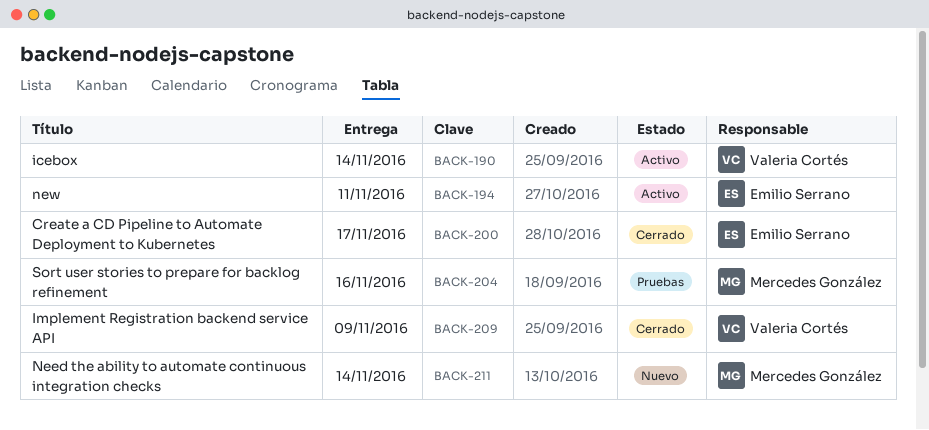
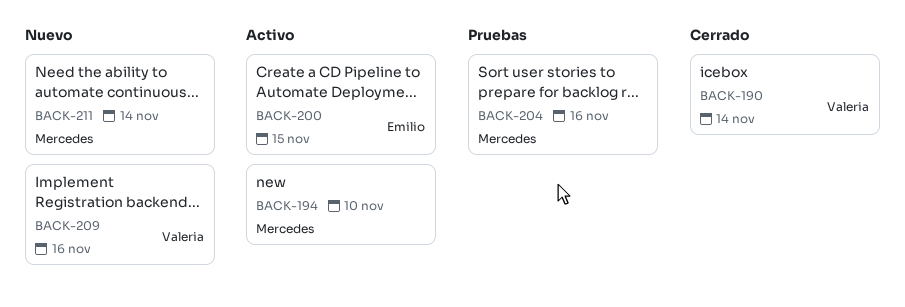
BACK-190, status: Activo -> Cerrado
BACK-194, owner: Emilio Serrano -> Mercedes González
BACK-194, due: Nov 11 -> Nov 10
BACK-200, status: Cerrado -> Activo
BACK-200, due: Nov 17 -> Nov 15
BACK-209, status: Cerrado -> Nuevo
BACK-209, due: Nov 9 -> Nov 16

